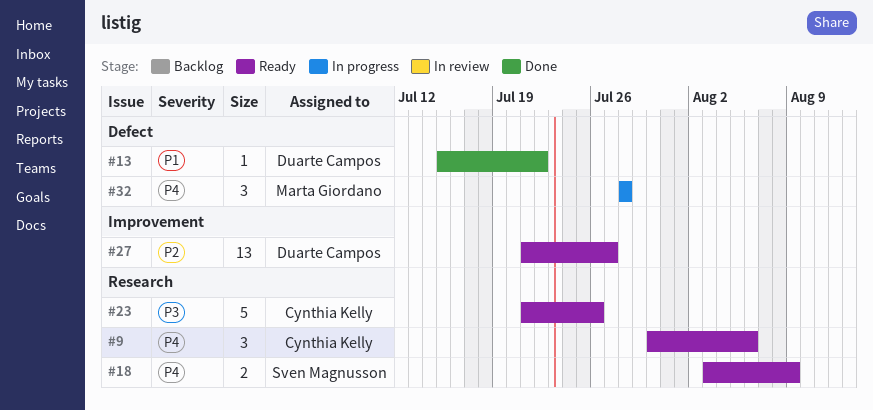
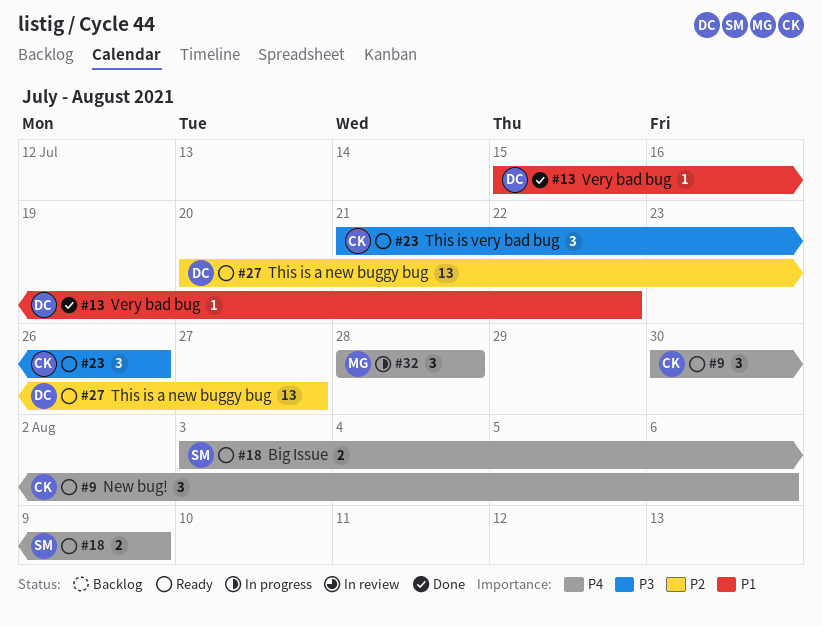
#23, estimate: 5 -> 3
#27, start: Jul 21 -> Jul 20

